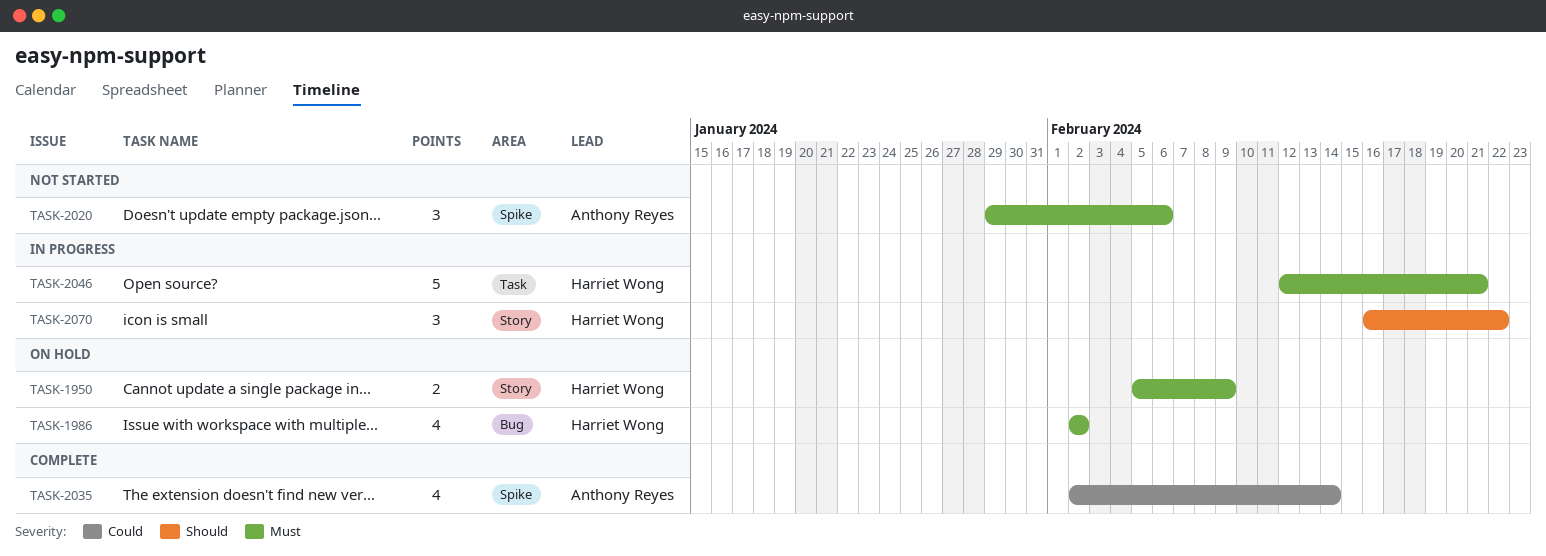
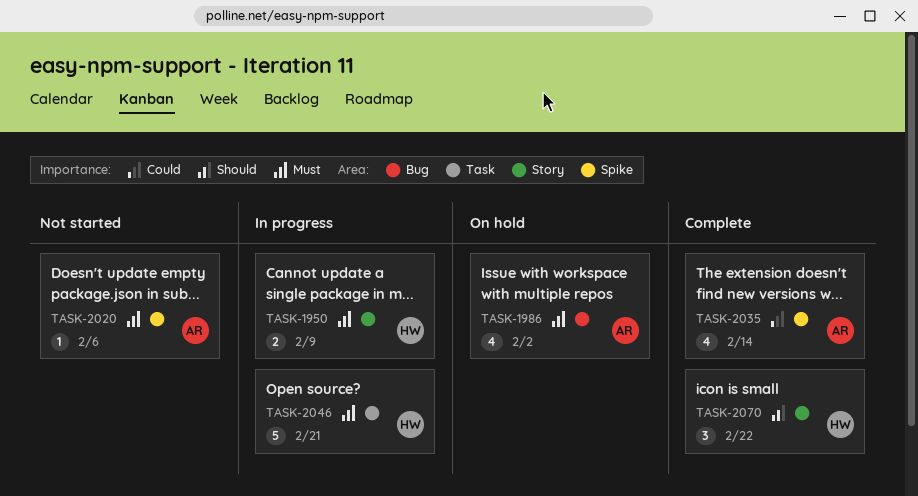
TASK-1950, status: On hold -> In progress
TASK-1986, owner: Harriet Wong -> Anthony Reyes
TASK-2020, estimate: 3 -> 1
TASK-2070, status: In progress -> Complete

